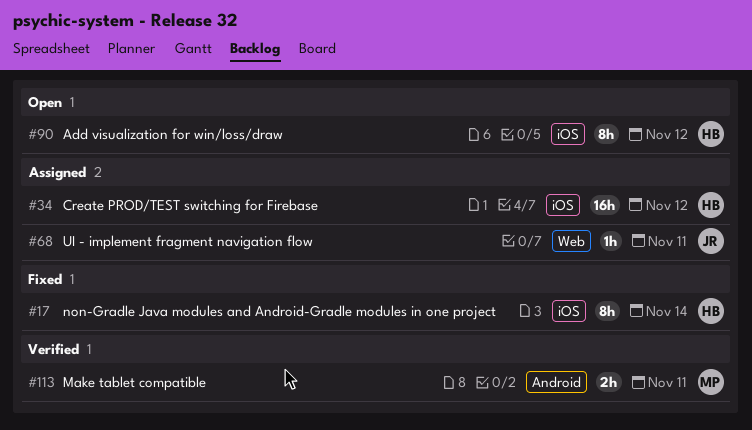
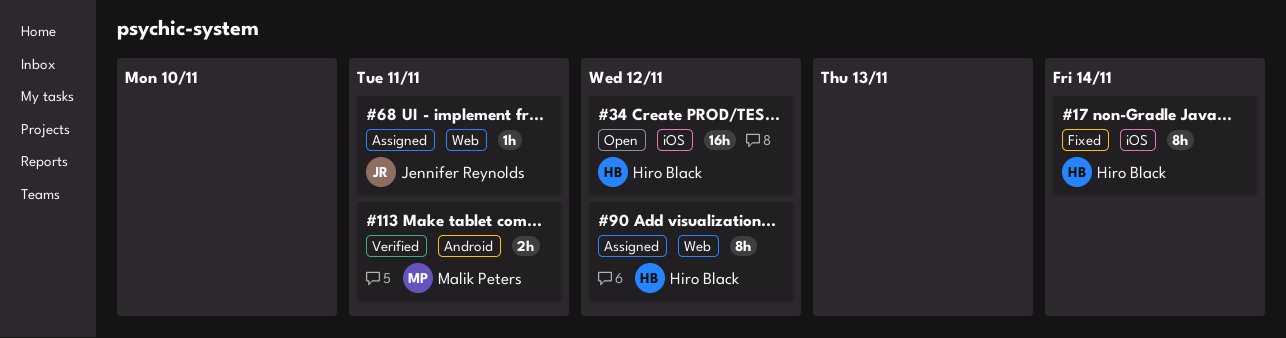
#34, status: Assigned -> Open
#90, status: Open -> Assigned
#90, label: iOS -> Web

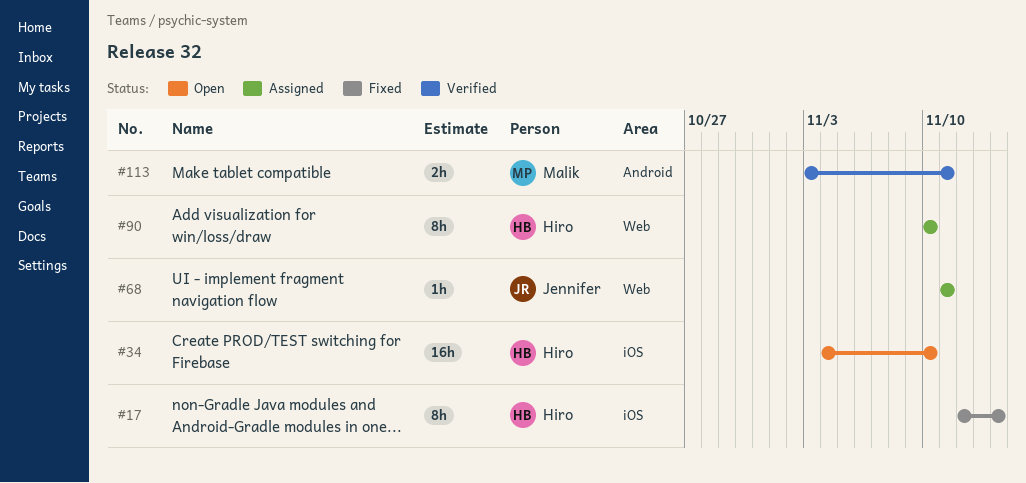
#34, due: Nov 12 -> Nov 10
#90, due: Nov 12 -> Nov 10

